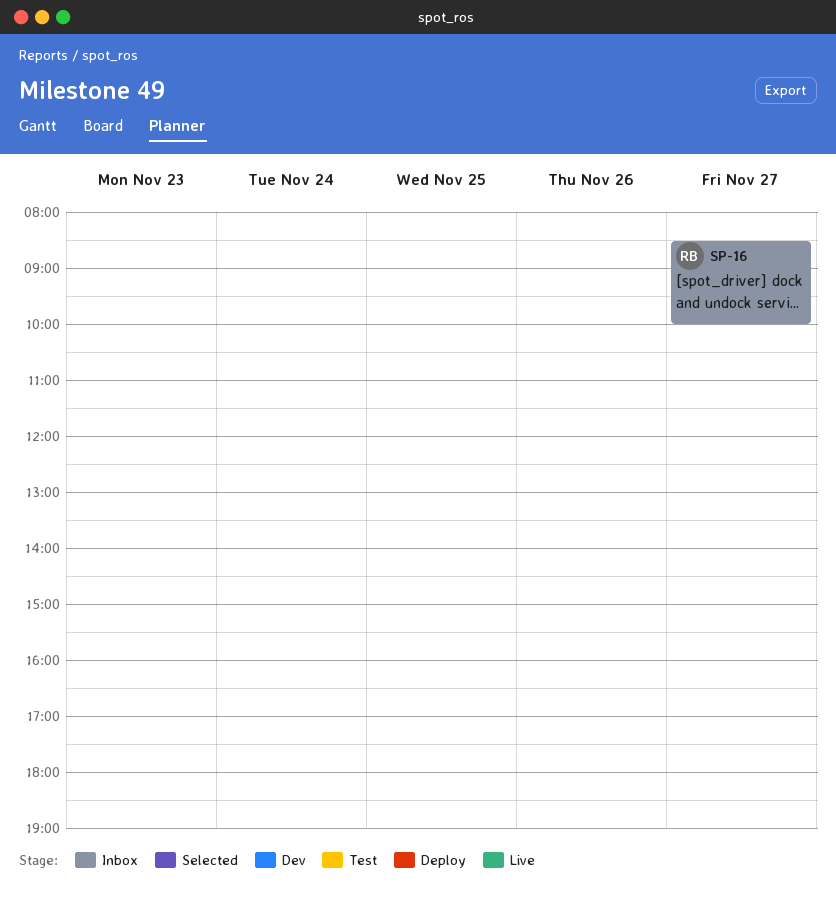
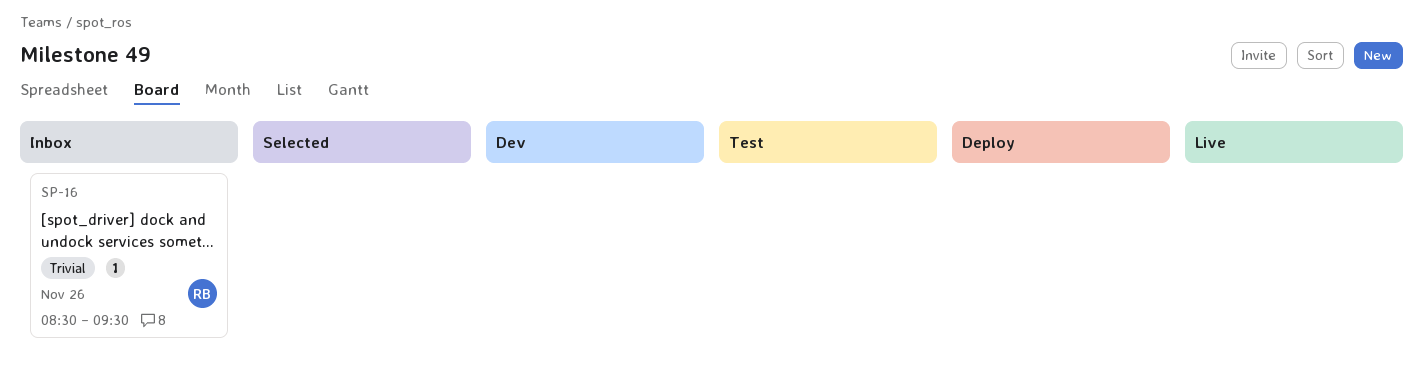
SP-16, day: Nov 27 -> Nov 26
SP-16, ends: 10:00 -> 09:30

